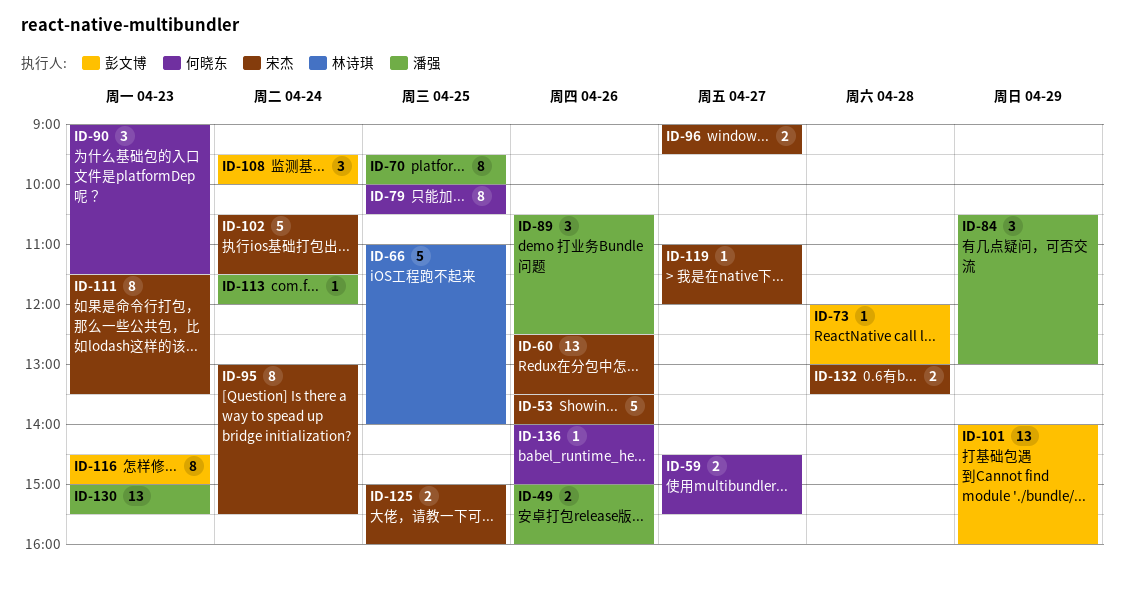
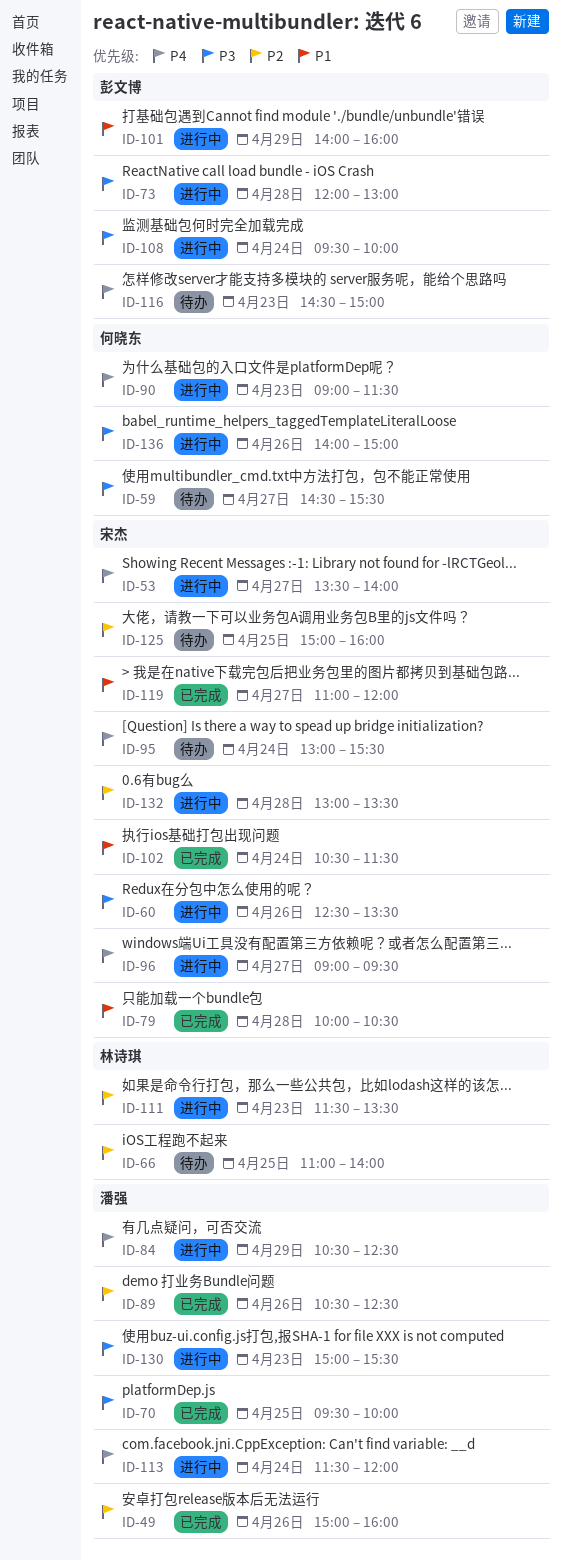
ID-53, day: Apr 26 -> Apr 27
ID-79, owner: 何晓东 -> 宋杰
ID-79, day: Apr 25 -> Apr 28
ID-84, ends: 13:00 -> 12:30
ID-111, owner: 宋杰 -> 林诗琪

